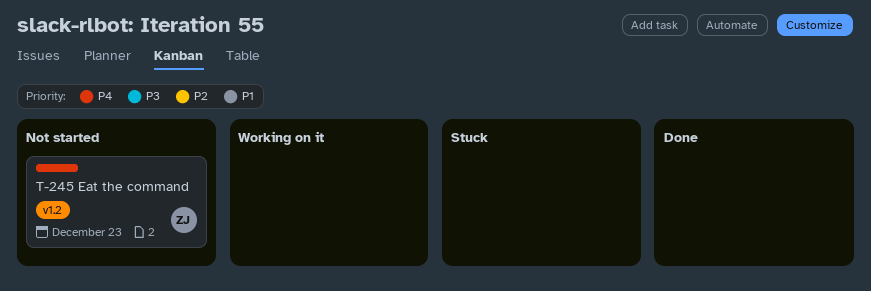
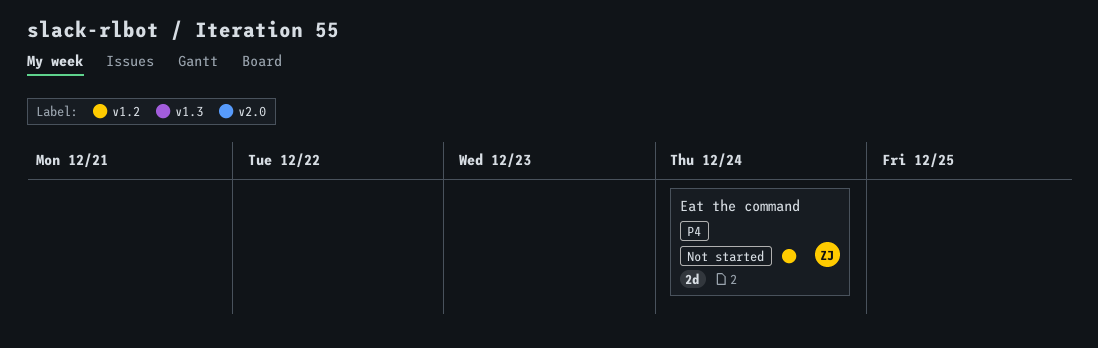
Eat the command, due: Dec 23 -> Dec 24

